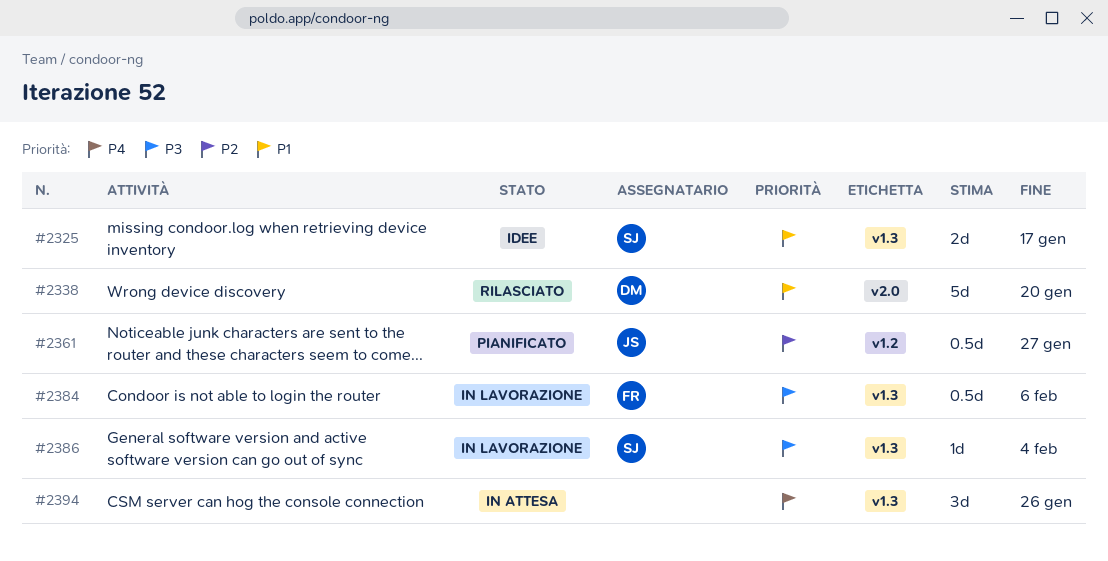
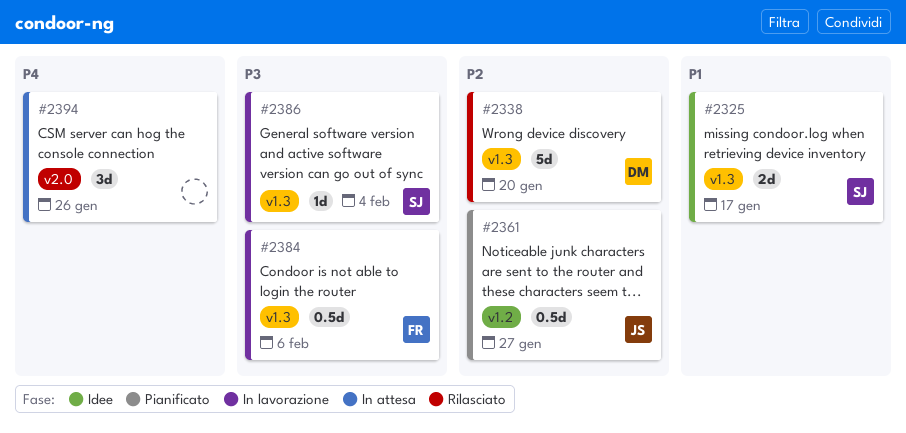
#2338, priority: P1 -> P2
#2338, label: v2.0 -> v1.3
#2394, label: v1.3 -> v2.0

